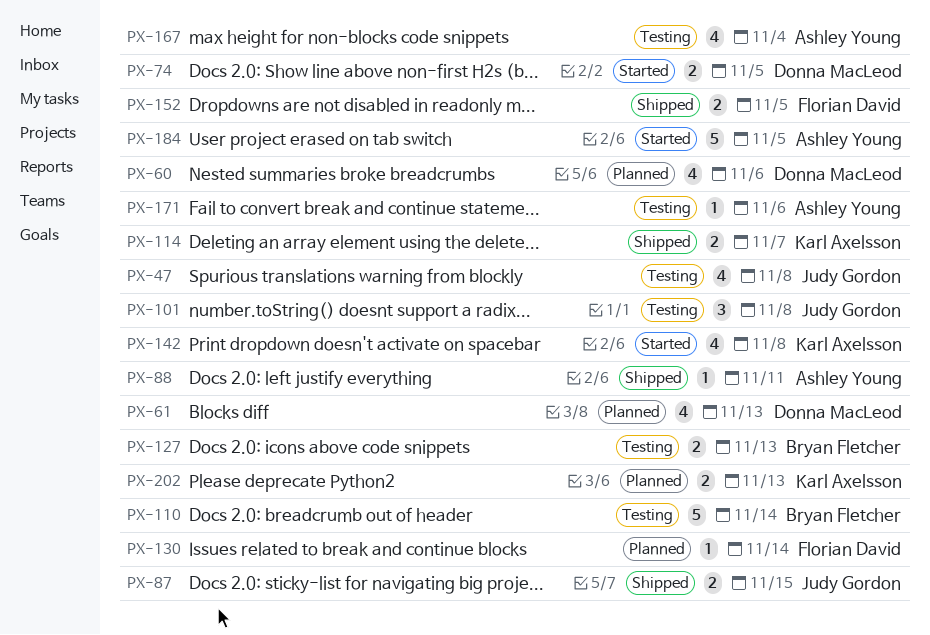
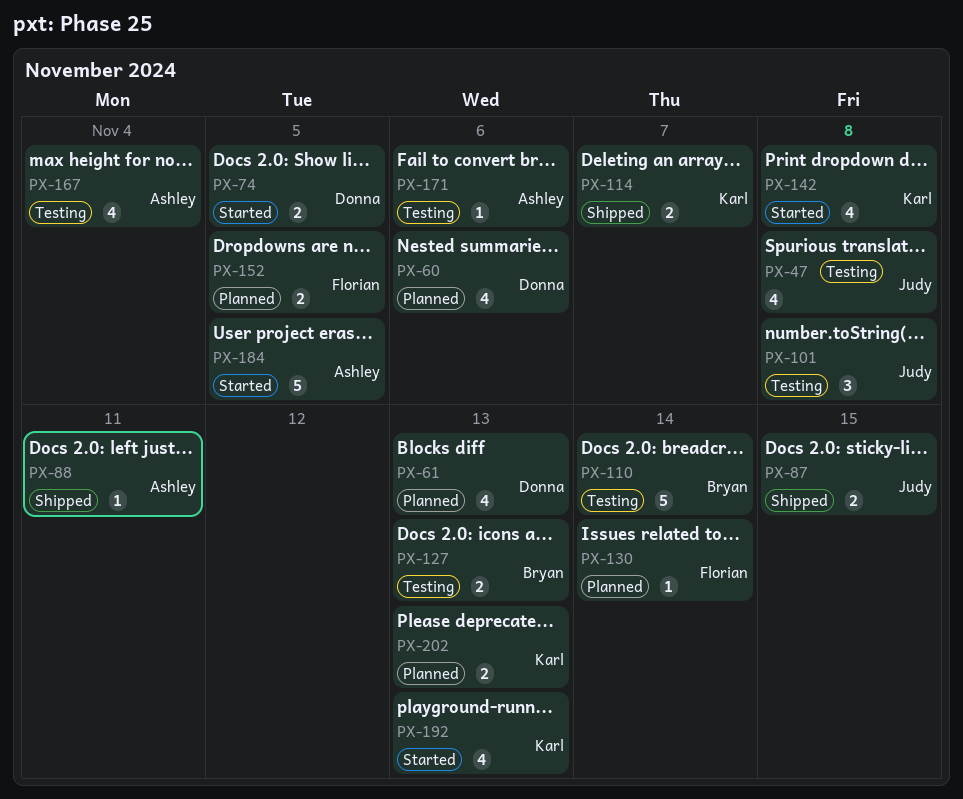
PX-152, status: Shipped -> Planned
PX-192: none -> present

